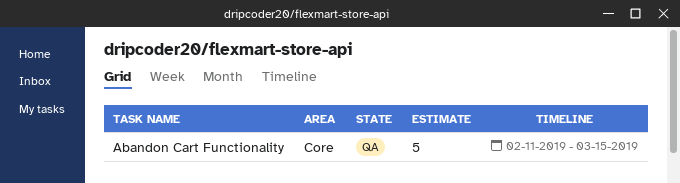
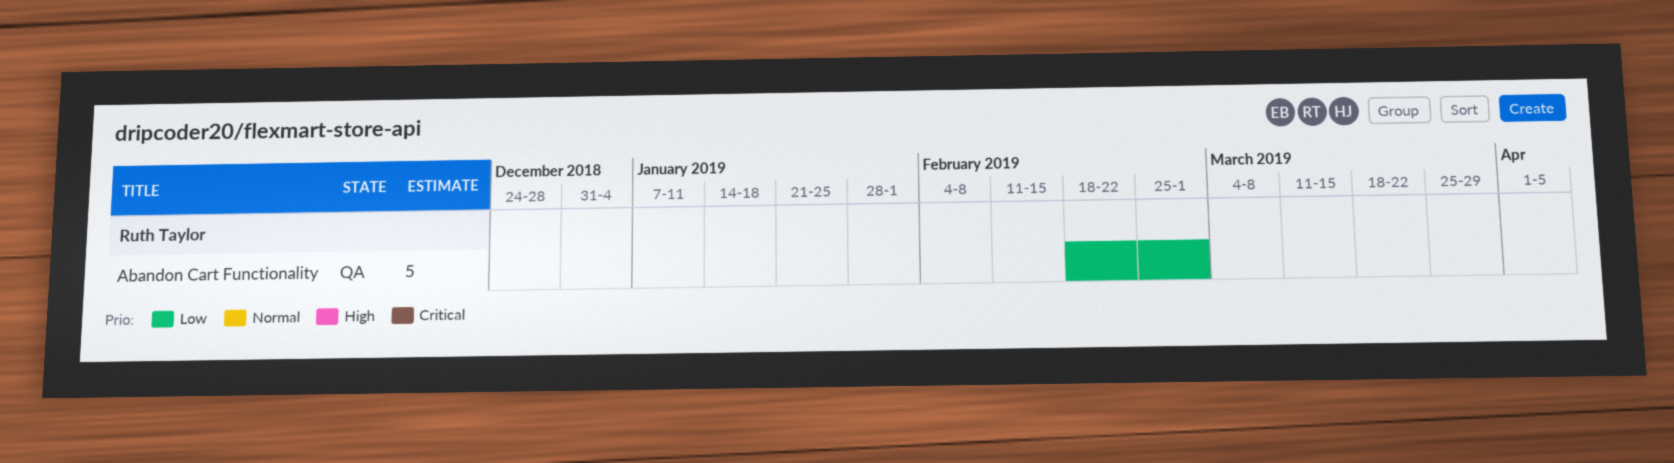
Abandon Cart Functionality, start: Feb 11 -> Feb 18
Abandon Cart Functionality, due: Mar 15 -> Mar 1

